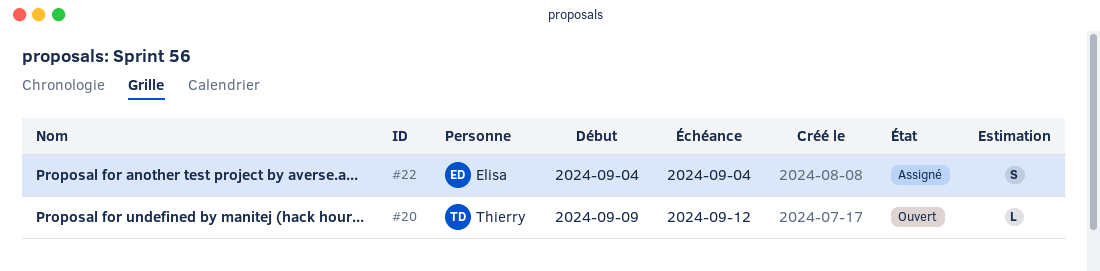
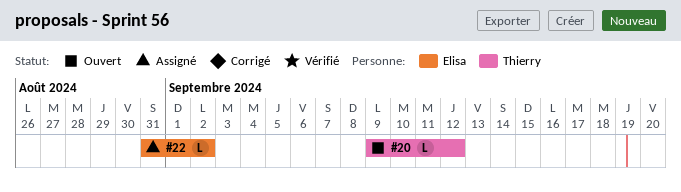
#22, estimate: S -> L
#22, start: Sep 4 -> Aug 31
#22, due: Sep 4 -> Sep 2

